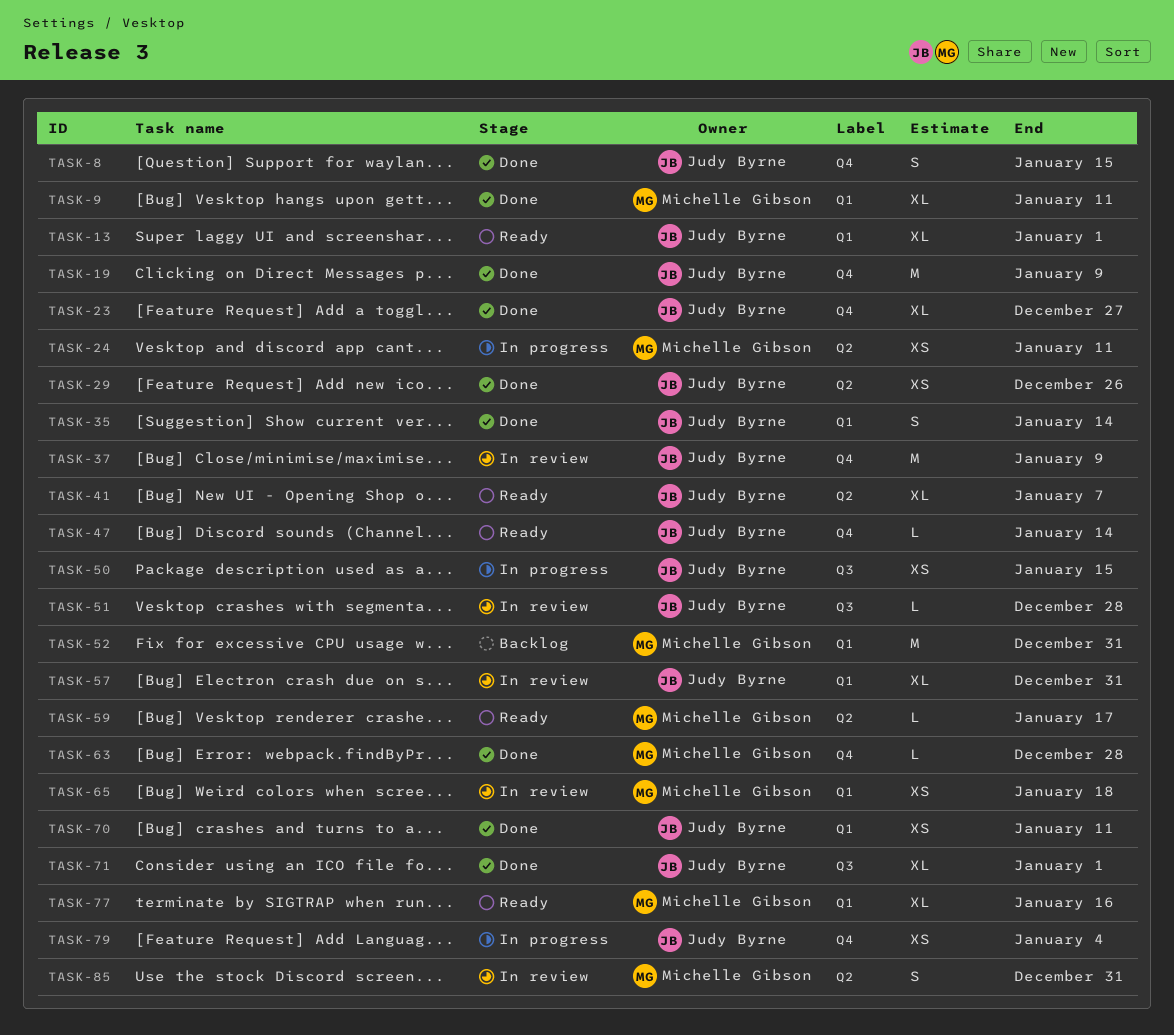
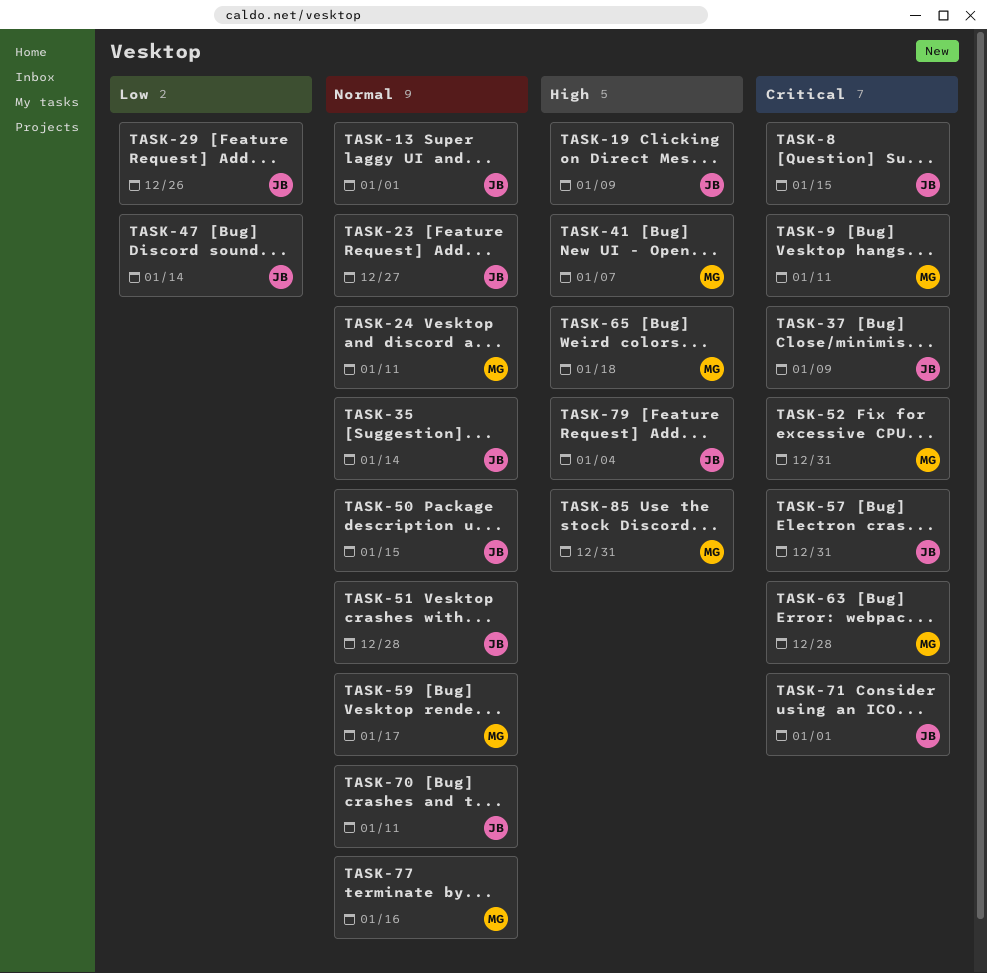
TASK-41, owner: Judy Byrne -> Michelle Gibson

